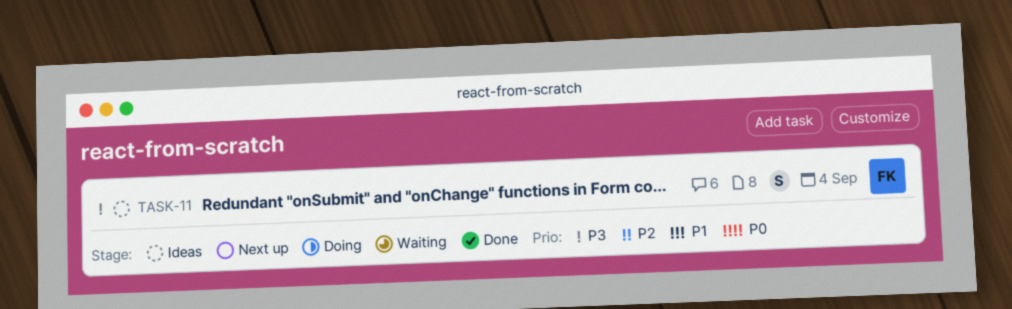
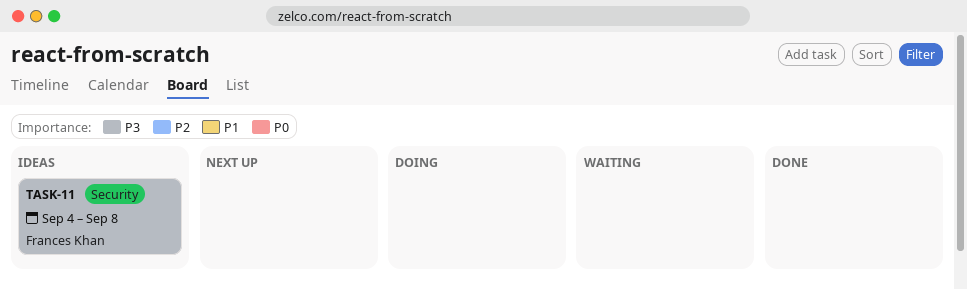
TASK-11, due: Sep 4 -> Sep 8

